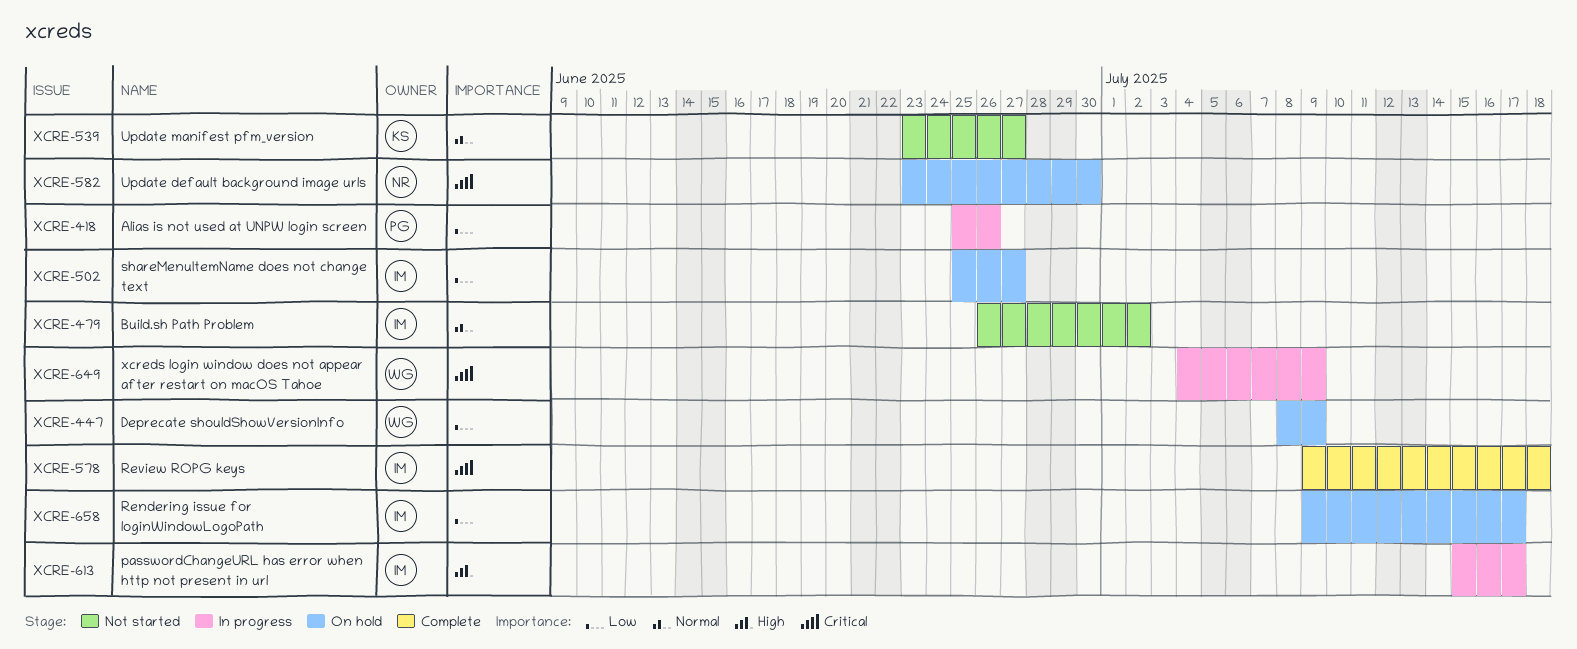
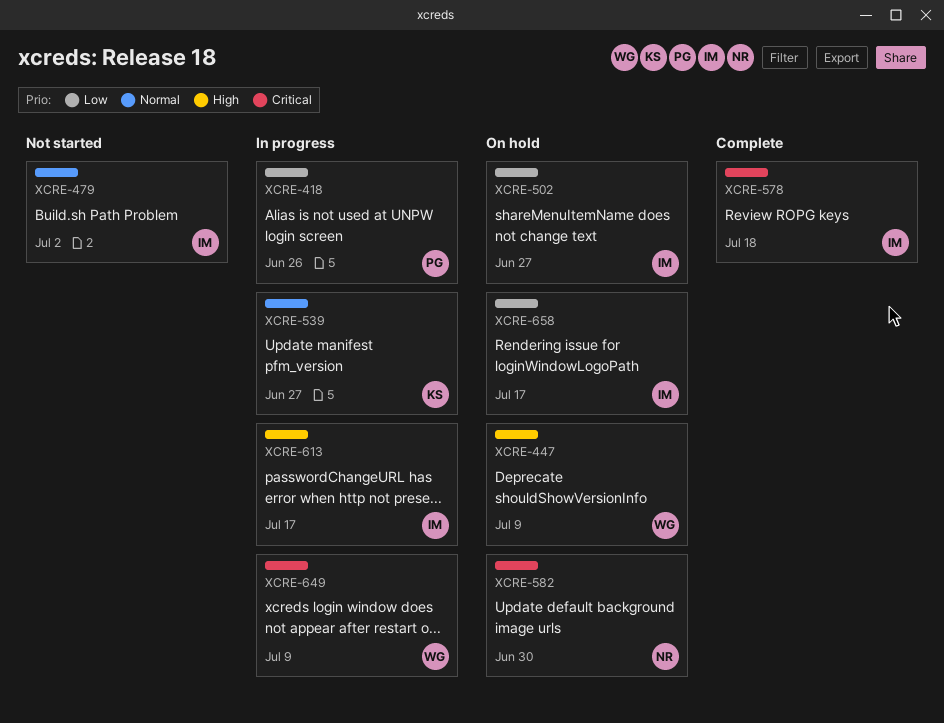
XCRE-447, priority: Low -> High
XCRE-539, status: Not started -> In progress

